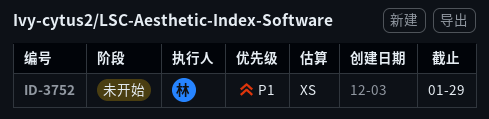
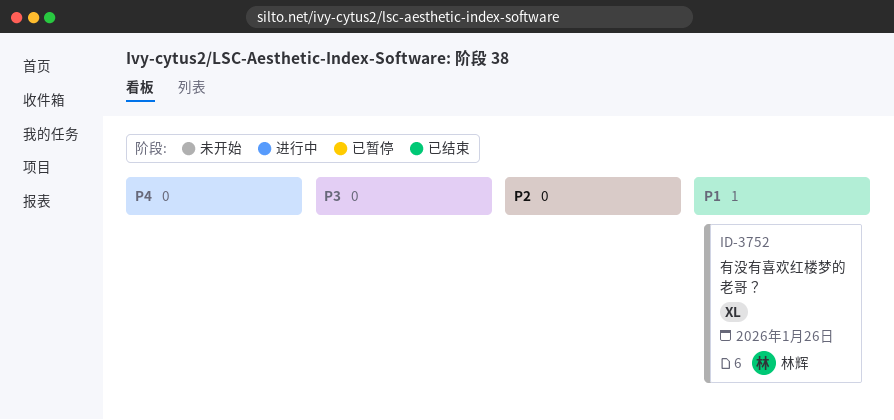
ID-3752, estimate: XS -> XL
ID-3752, due: Jan 29 -> Jan 26

